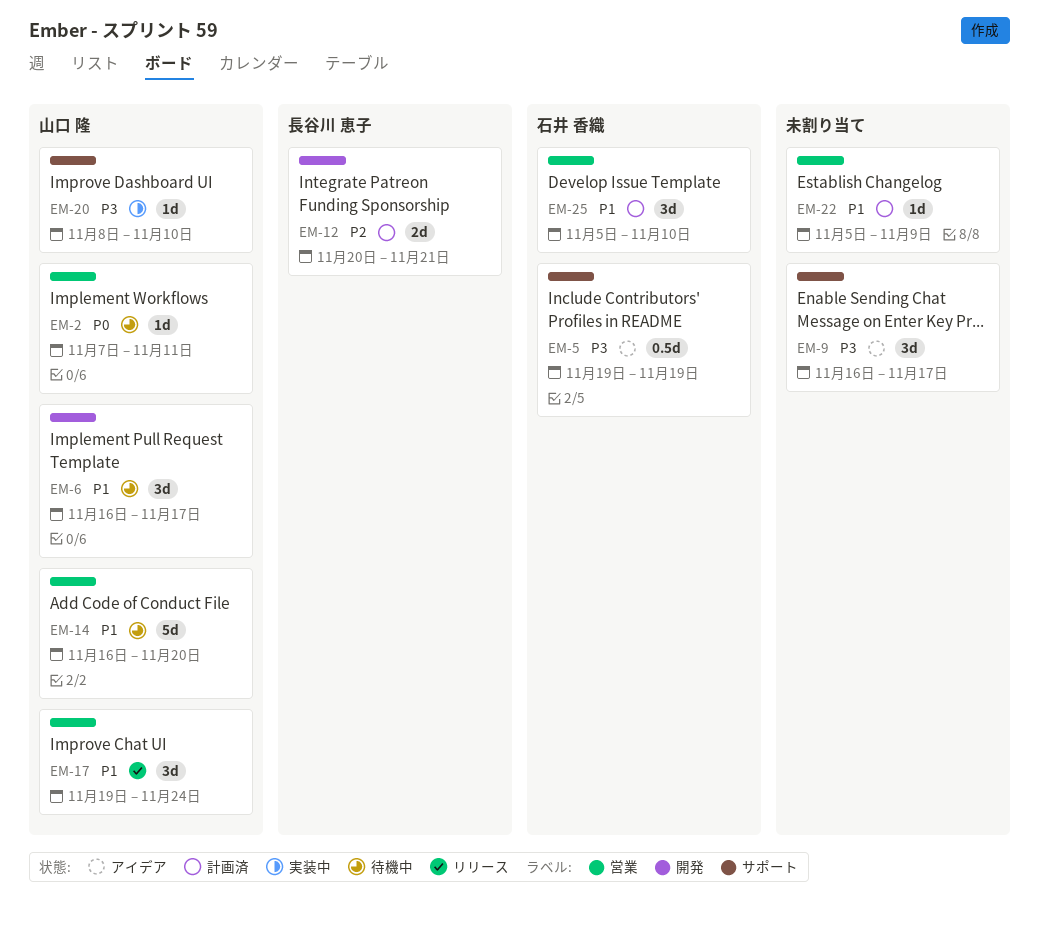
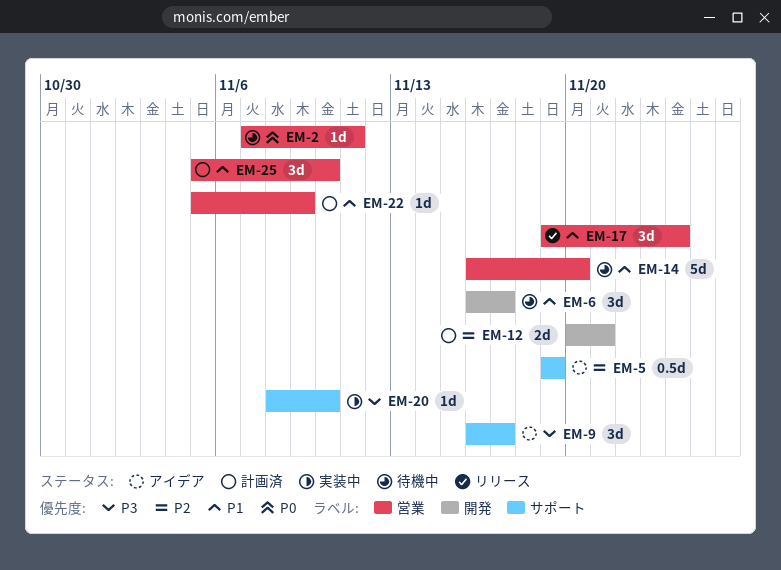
EM-5, priority: P3 -> P2

